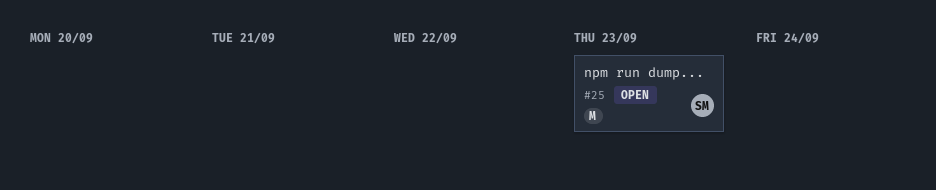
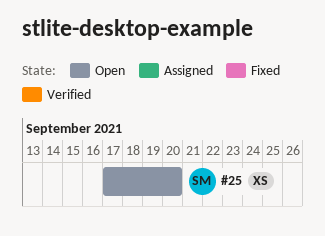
#25, estimate: M -> XS
#25, due: Sep 23 -> Sep 20

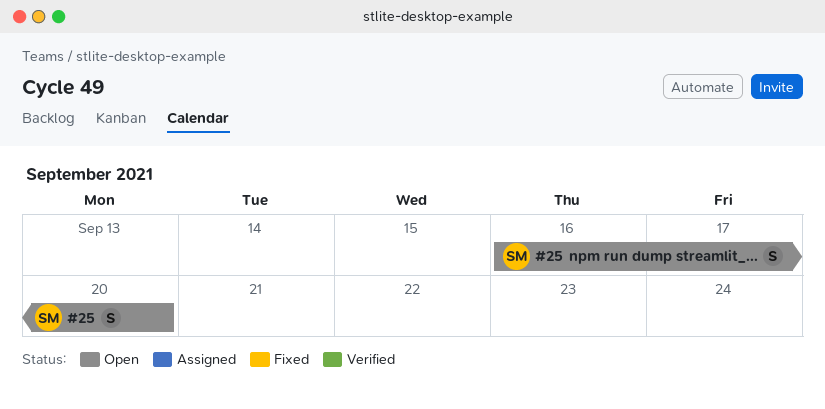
#25, estimate: XS -> S
#25, start: Sep 17 -> Sep 16

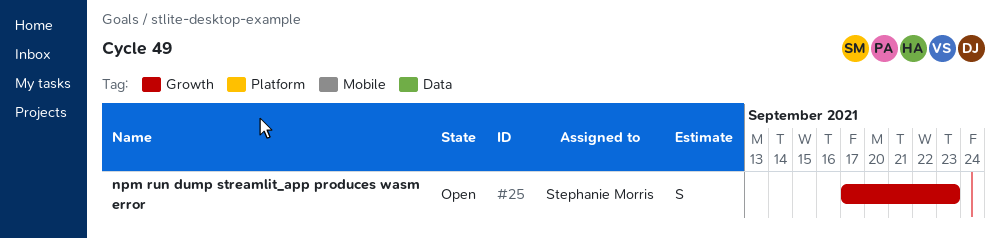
#25, start: Sep 16 -> Sep 17
#25, due: Sep 20 -> Sep 23

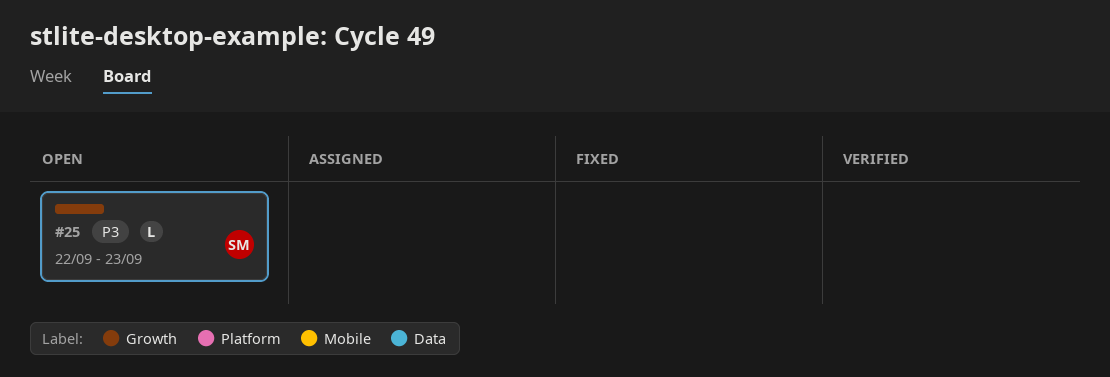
#25, estimate: S -> L
#25, start: Sep 17 -> Sep 22

